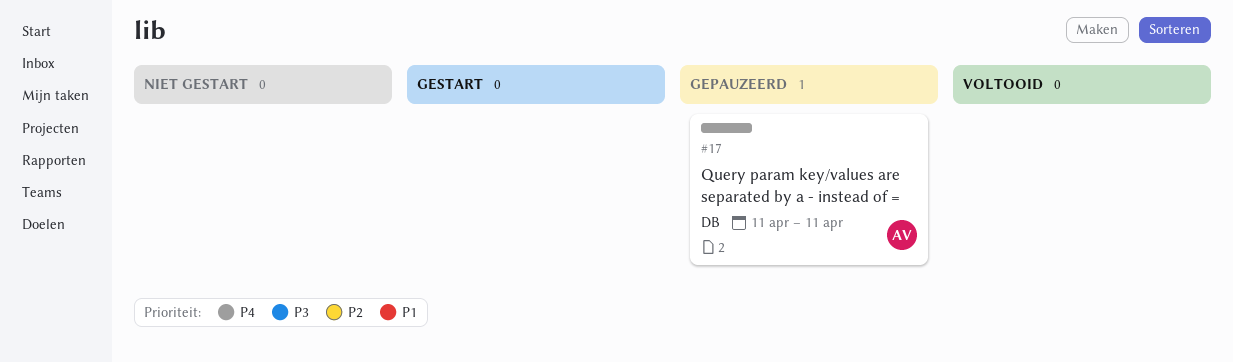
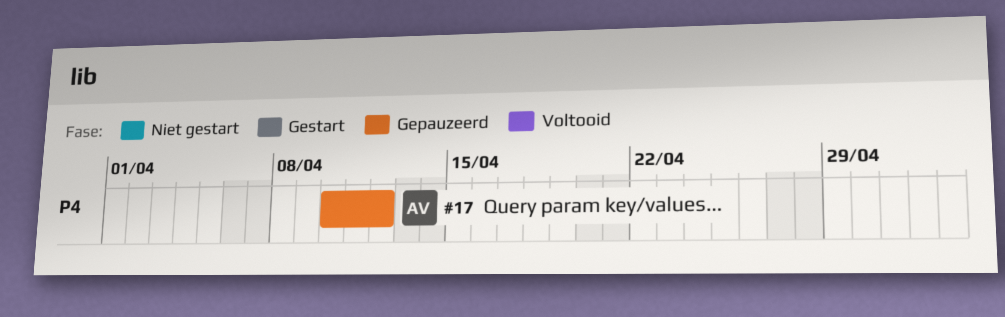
#17, start: Apr 11 -> Apr 10
#17, due: Apr 11 -> Apr 12

